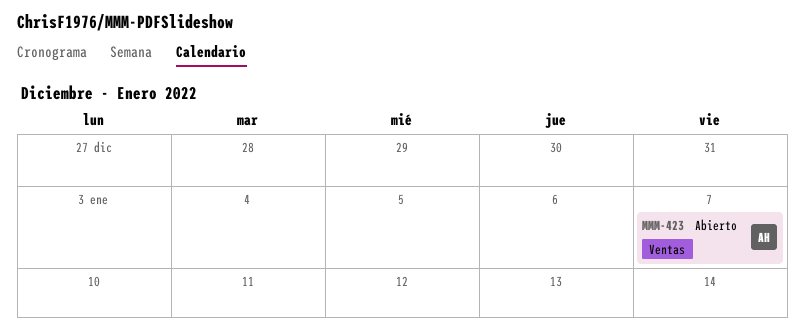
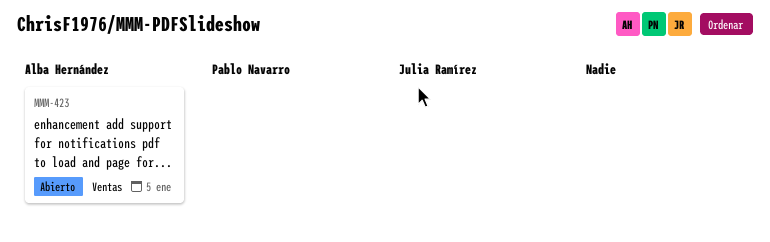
MMM-423, due: Jan 7 -> Jan 5

